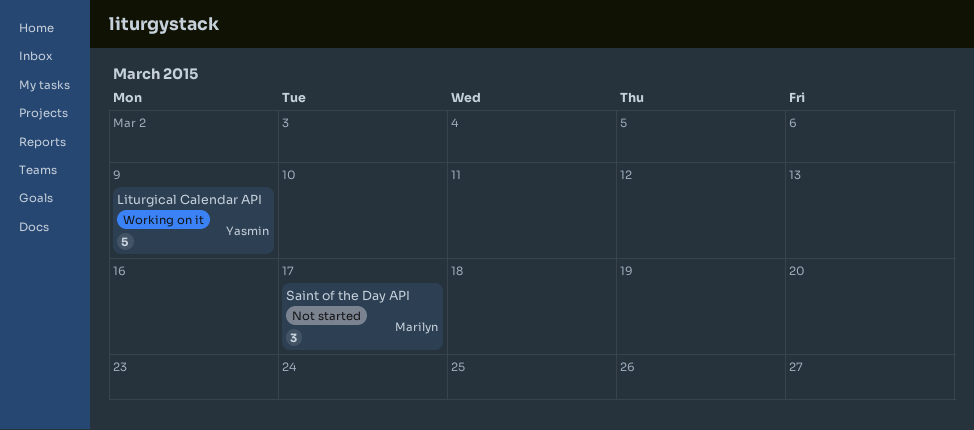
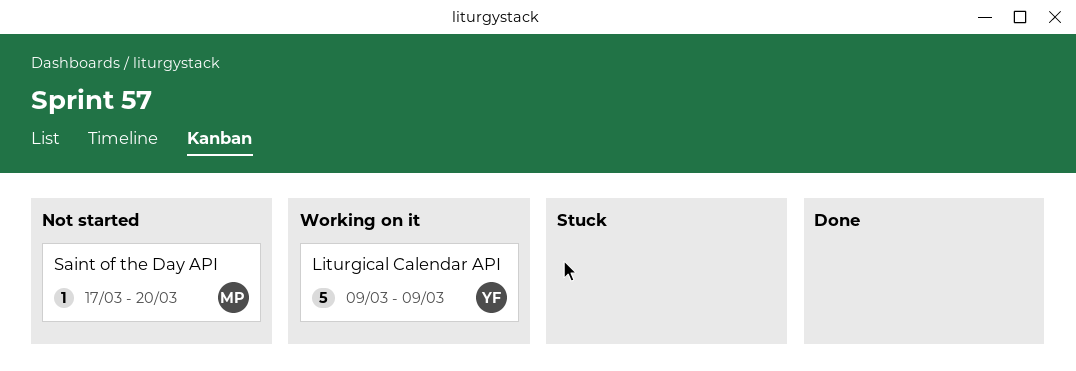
Saint of the Day API, estimate: 3 -> 1
Saint of the Day API, due: Mar 17 -> Mar 20

